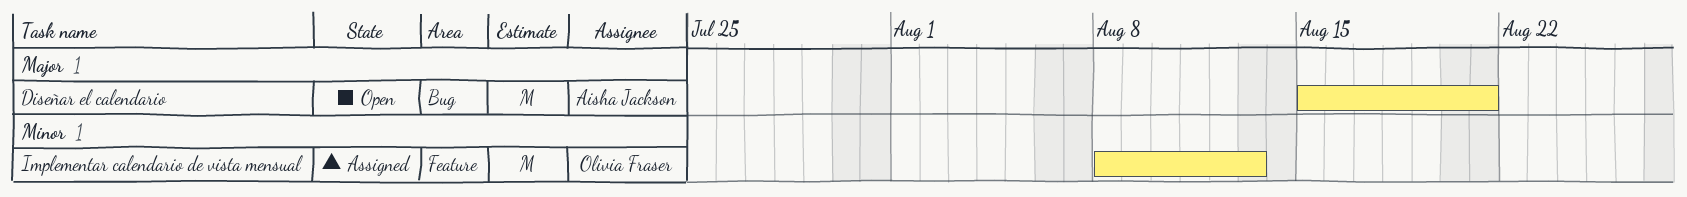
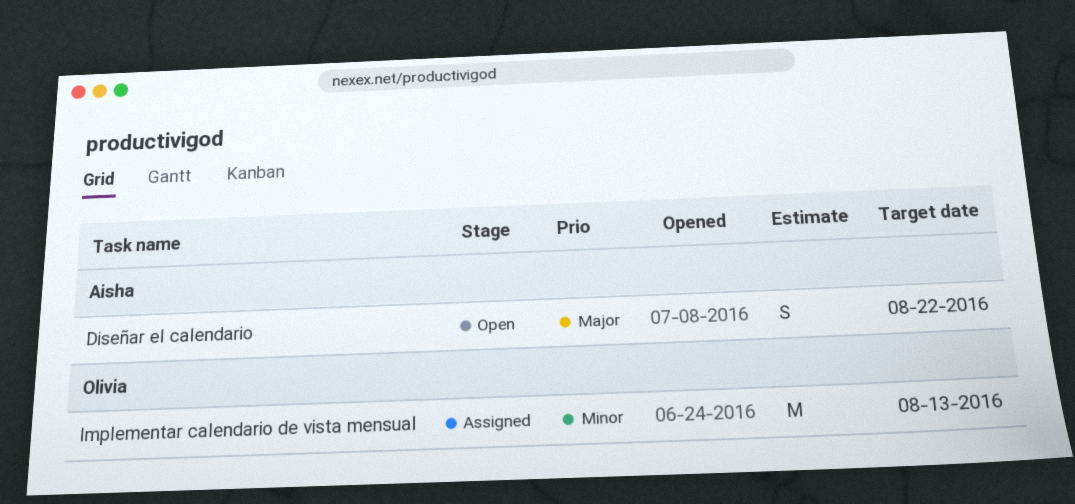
Diseñar el calendario, estimate: M -> S
Diseñar el calendario, due: Aug 21 -> Aug 22

